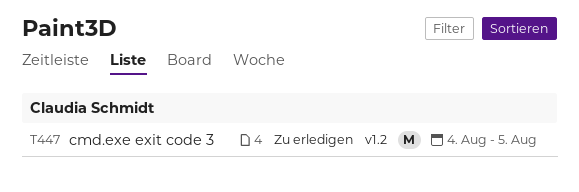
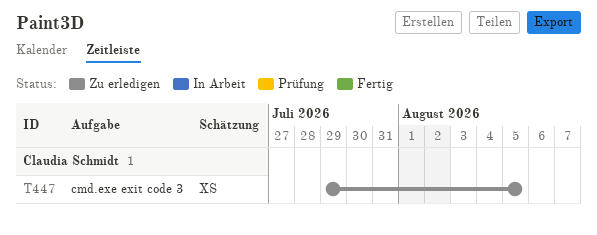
T447, estimate: M -> XS
T447, start: Aug 4 -> Jul 29

